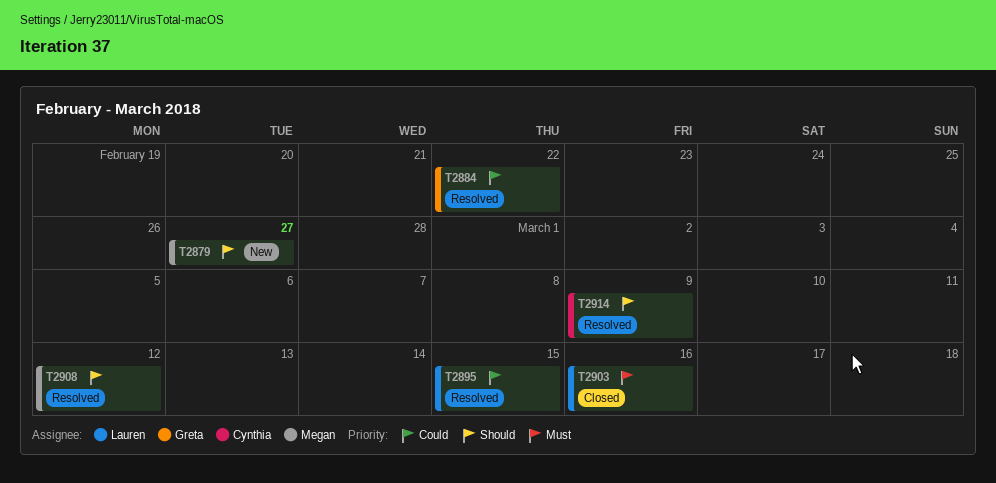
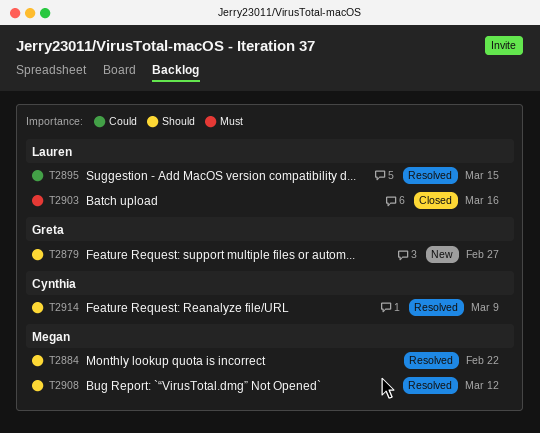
T2879, owner: Megan -> Greta
T2884, owner: Greta -> Megan
T2884, priority: Could -> Should

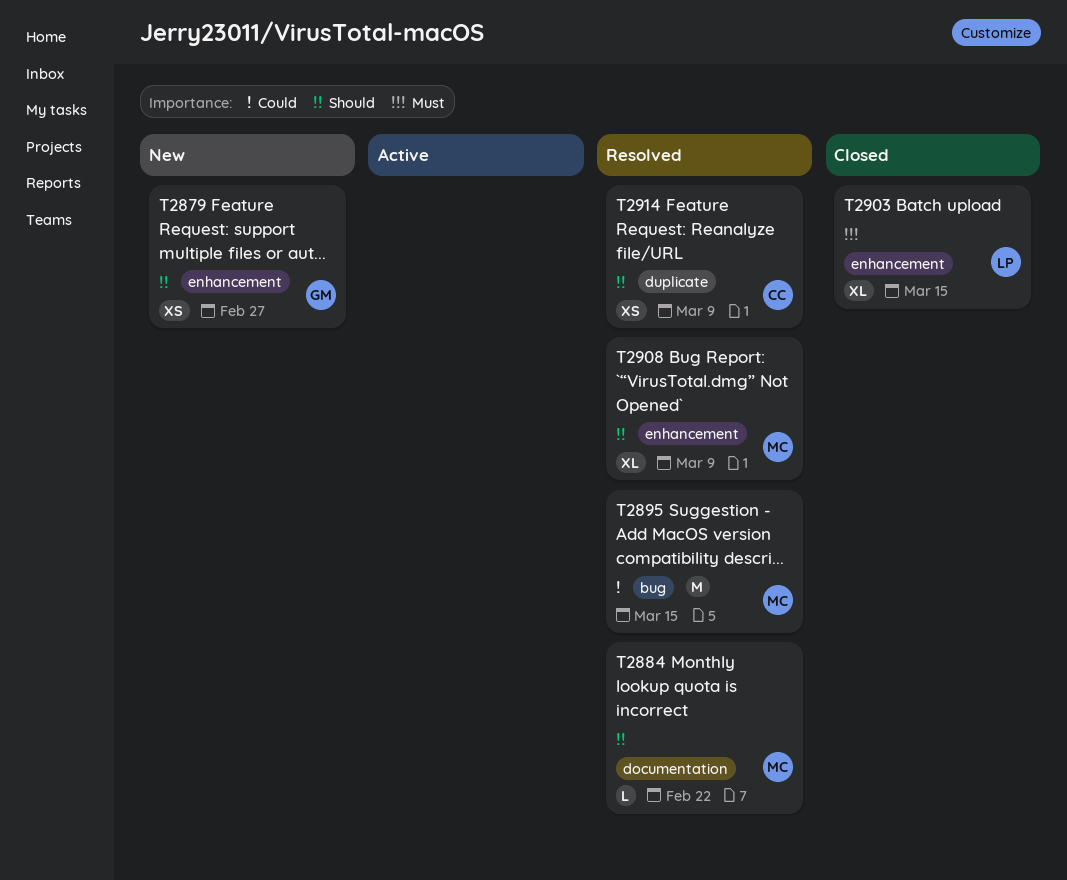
T2895, owner: Lauren -> Megan
T2903, due: Mar 16 -> Mar 15
T2908, due: Mar 12 -> Mar 9

